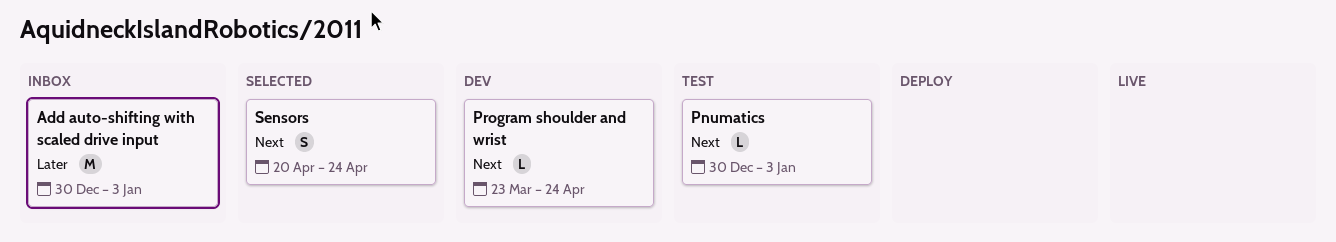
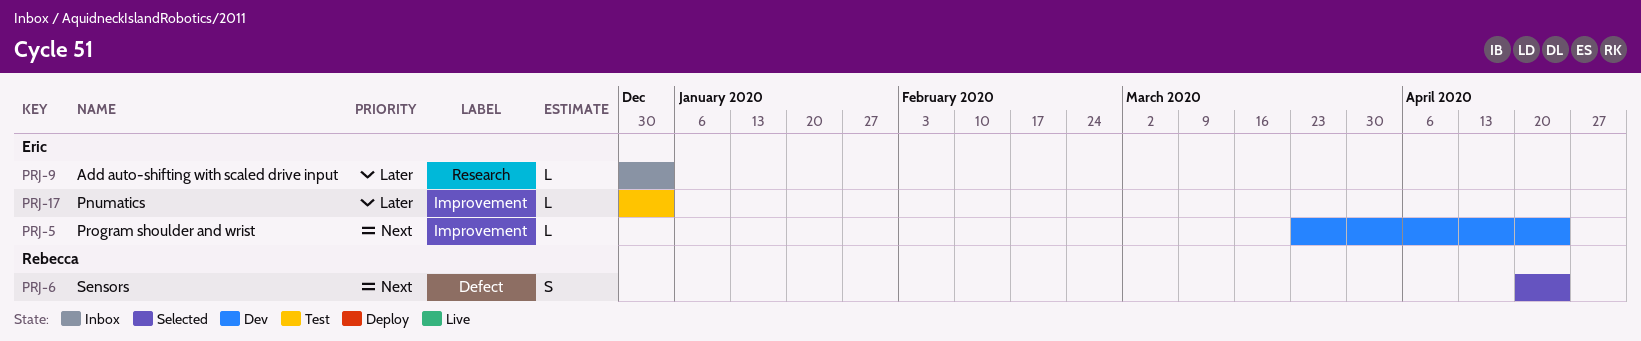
Add auto-shifting with scaled drive input, estimate: M -> L
Pnumatics, priority: Next -> Later

